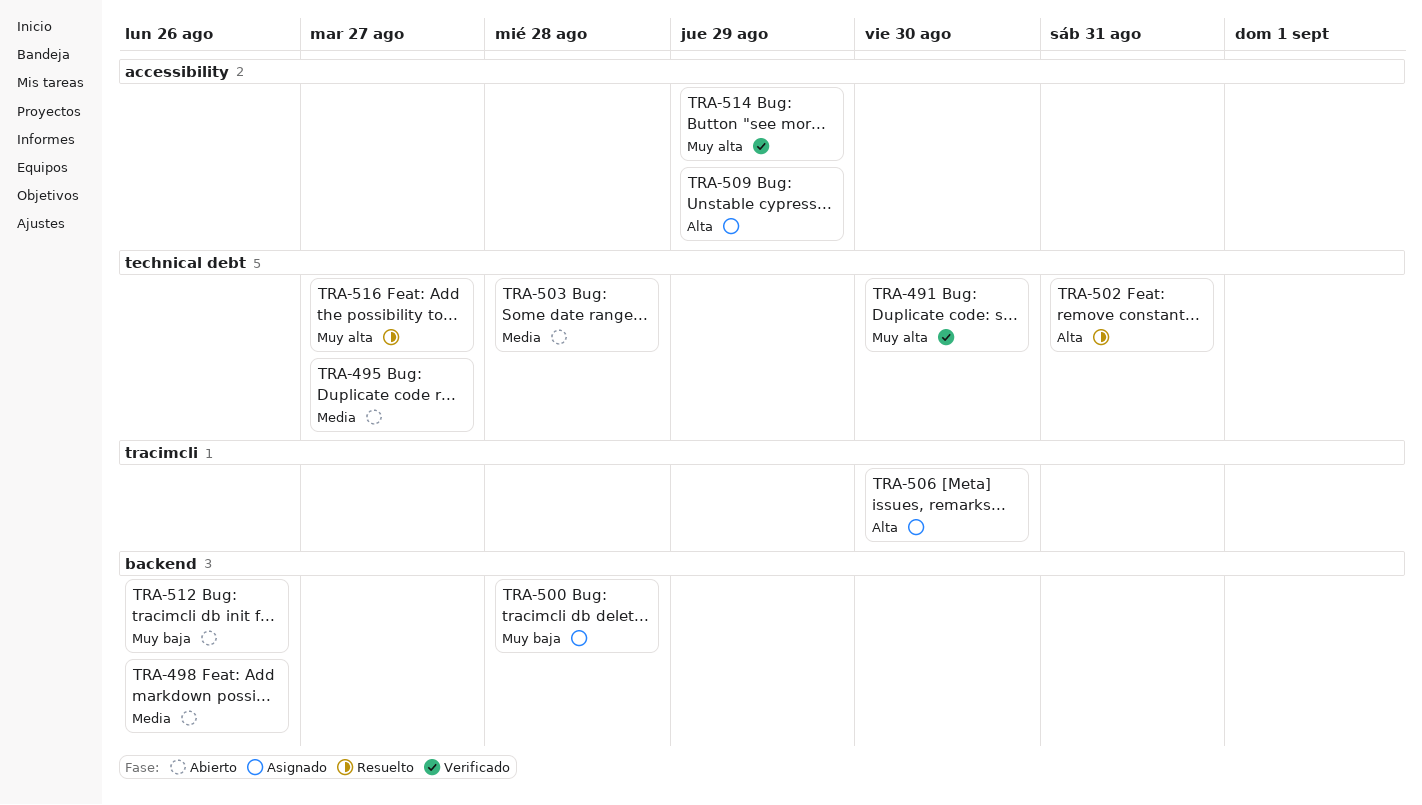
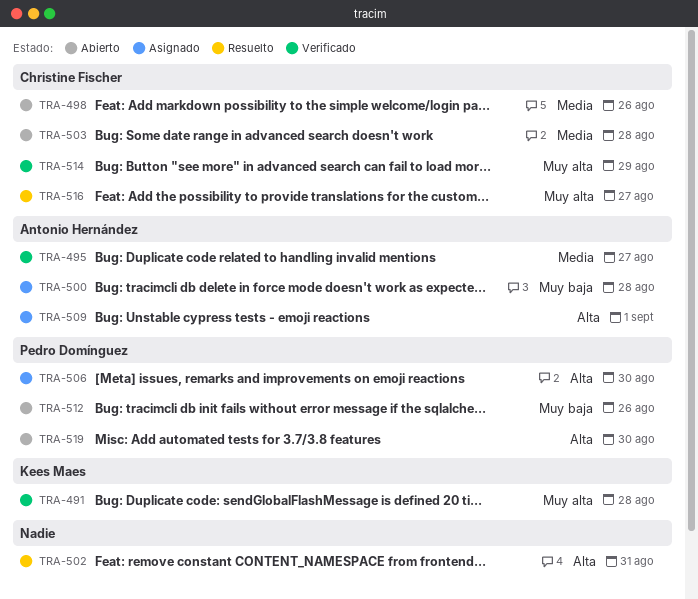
TRA-491, due: Aug 30 -> Aug 28
TRA-495, status: Abierto -> Verificado
TRA-509, due: Aug 29 -> Sep 1
TRA-519: none -> present

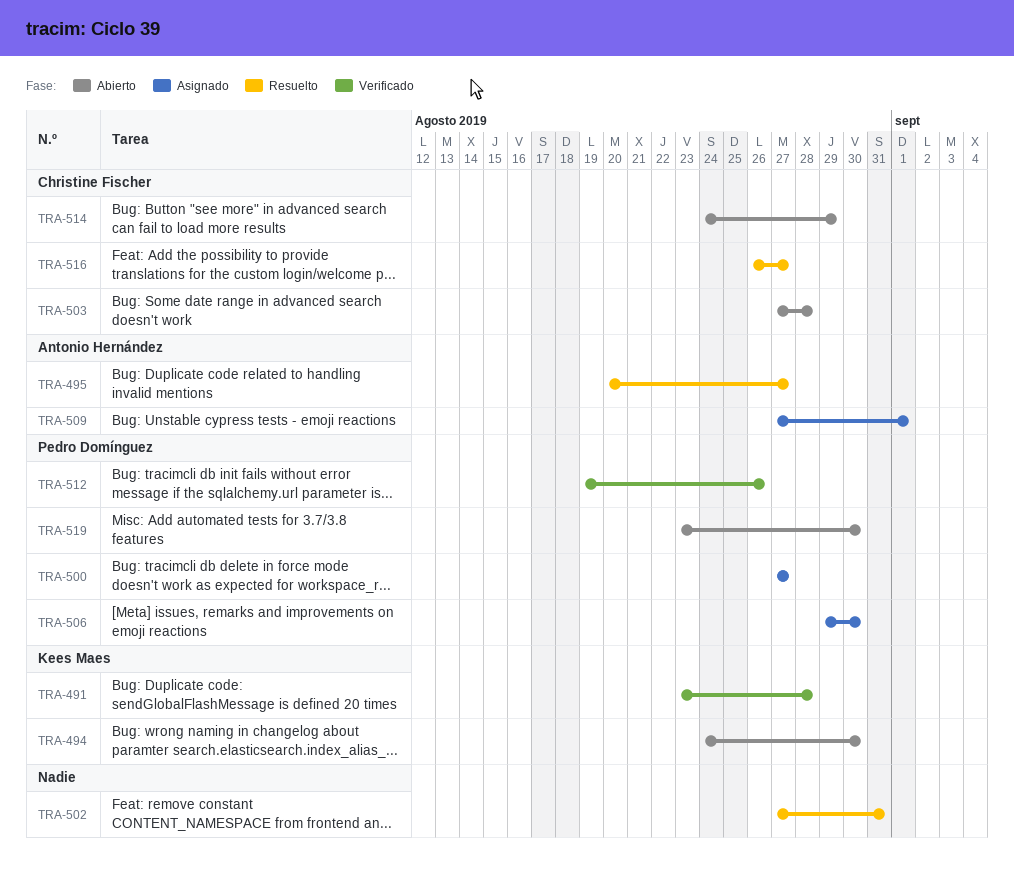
TRA-494: none -> present
TRA-495, status: Verificado -> Resuelto
TRA-498: present -> none
TRA-500, owner: Antonio Hernández -> Pedro Domínguez
TRA-500, due: Aug 28 -> Aug 27
TRA-512, status: Abierto -> Verificado
TRA-514, status: Verificado -> Abierto

